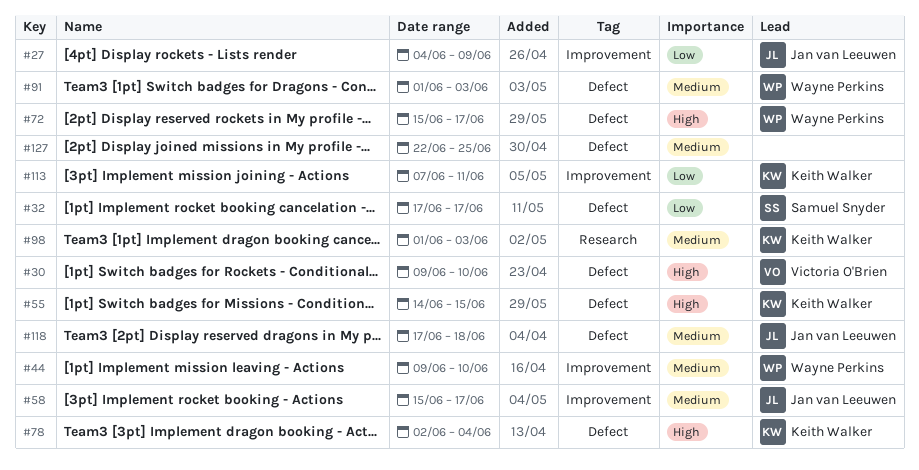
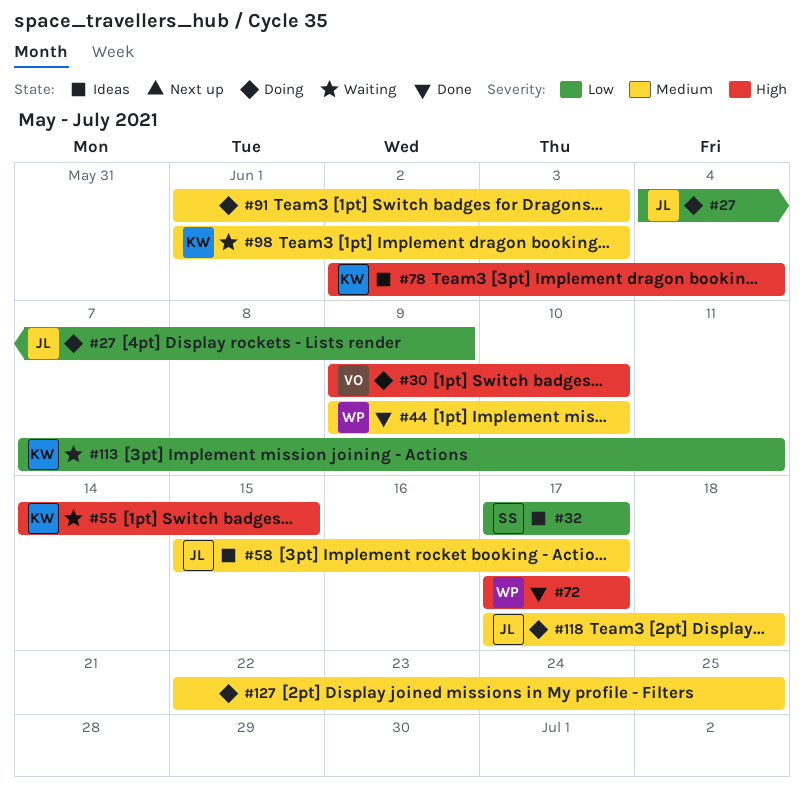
#72, start: Jun 15 -> Jun 17
#91, owner: Wayne Perkins -> none

